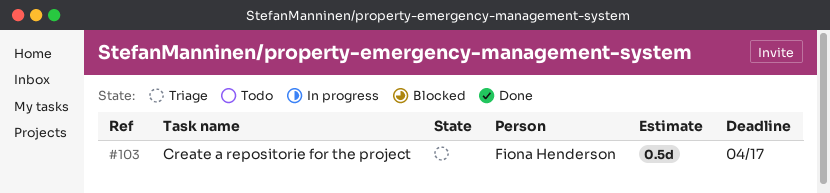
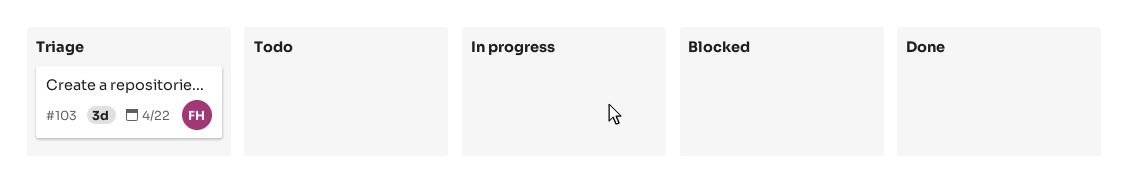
#103, estimate: 0.5d -> 3d
#103, due: Apr 17 -> Apr 22

